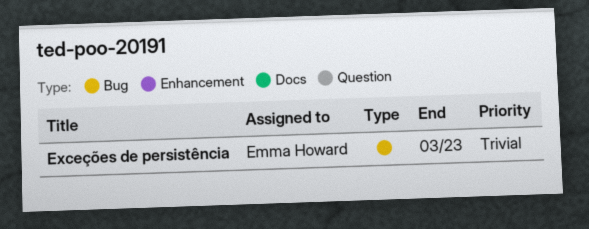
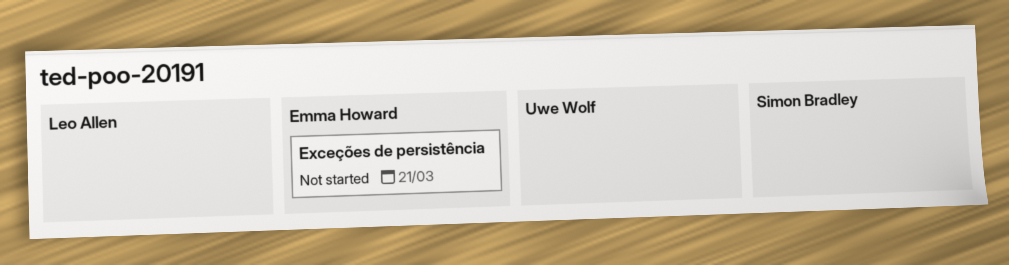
Exceções de persistência, due: Mar 23 -> Mar 21

